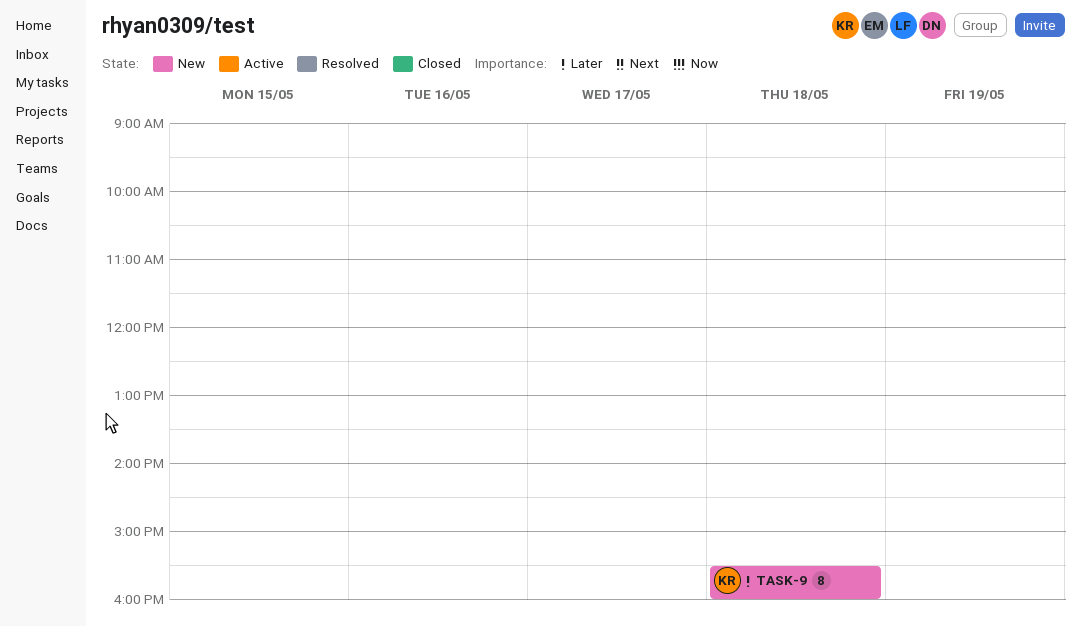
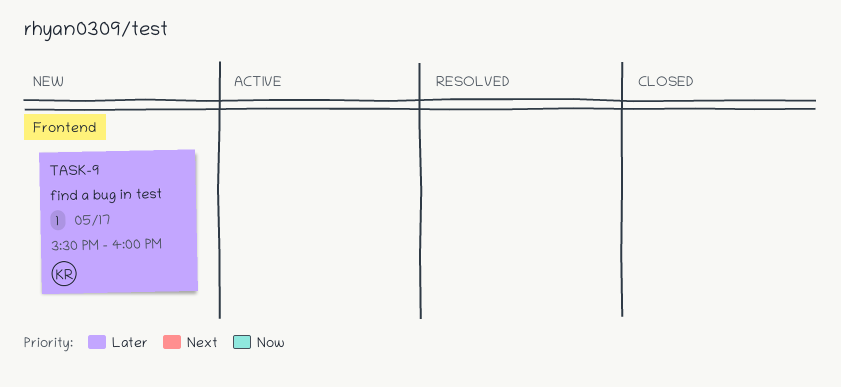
TASK-9, estimate: 8 -> 1
TASK-9, day: May 18 -> May 17

